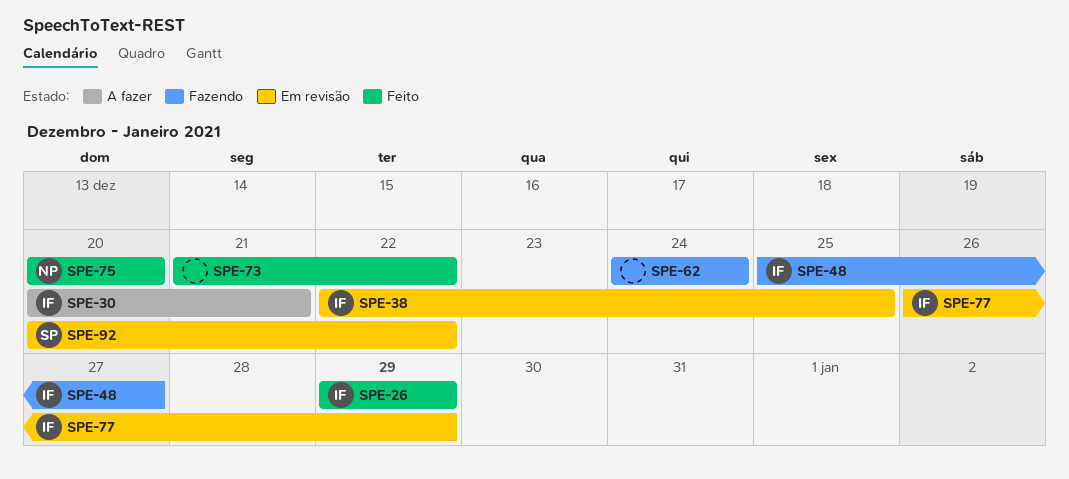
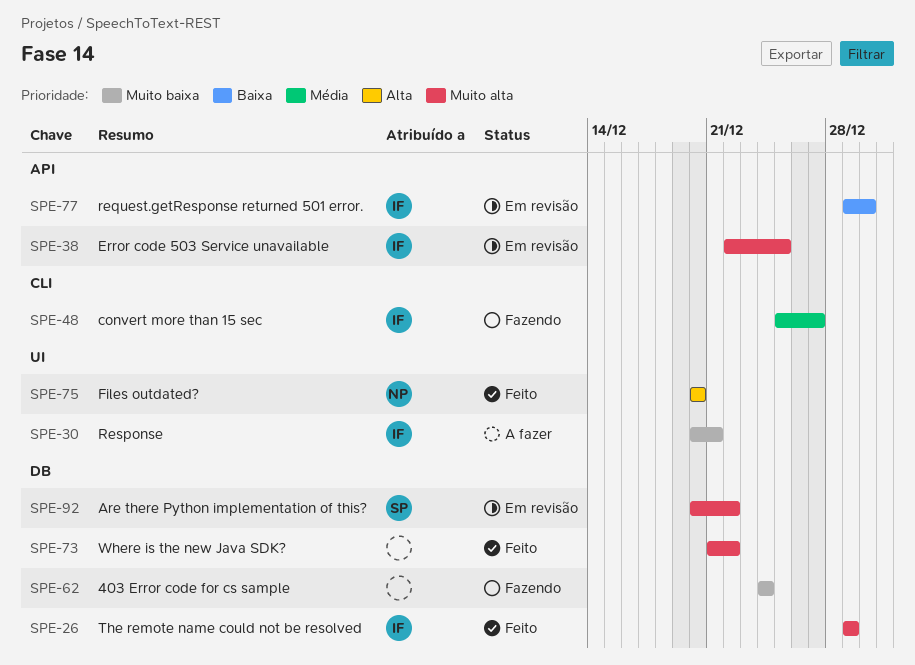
SPE-77, start: Dec 26 -> Dec 29
SPE-77, due: Dec 29 -> Dec 30

